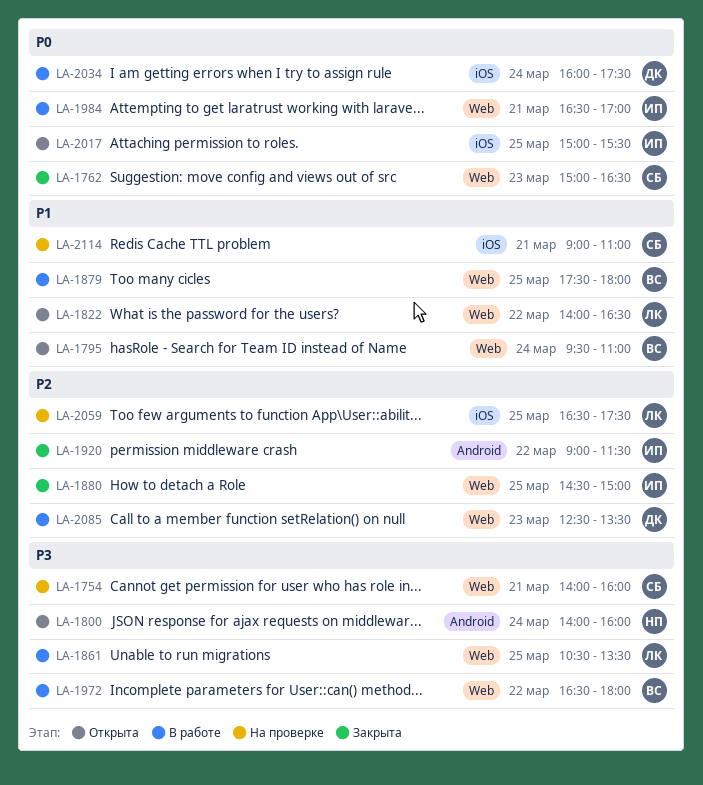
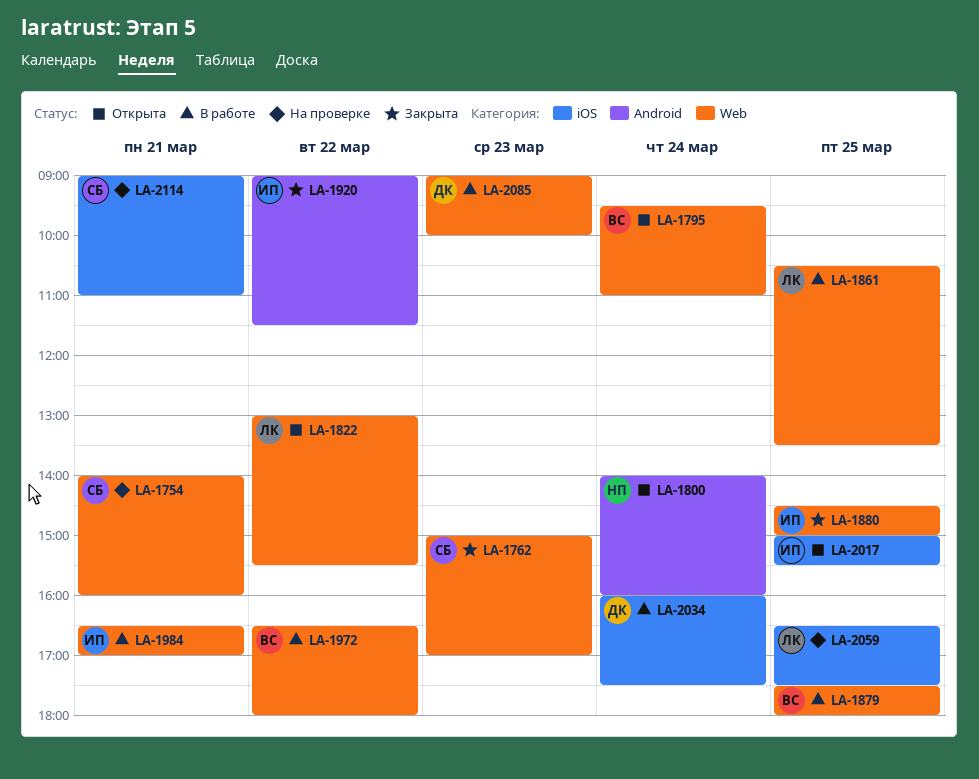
LA-1762, ends: 16:30 -> 17:00
LA-1822, begins: 14:00 -> 13:00
LA-1822, ends: 16:30 -> 15:30
LA-2085, begins: 12:30 -> 09:00
LA-2085, ends: 13:30 -> 10:00

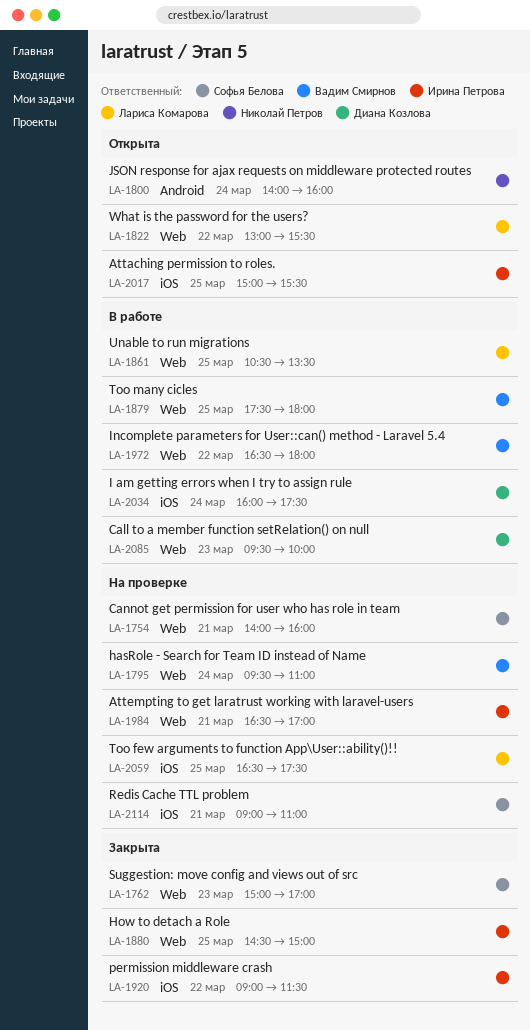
LA-1795, status: Открыта -> На проверке
LA-1920, label: Android -> iOS
LA-1984, status: В работе -> На проверке
LA-2085, begins: 09:00 -> 09:30

